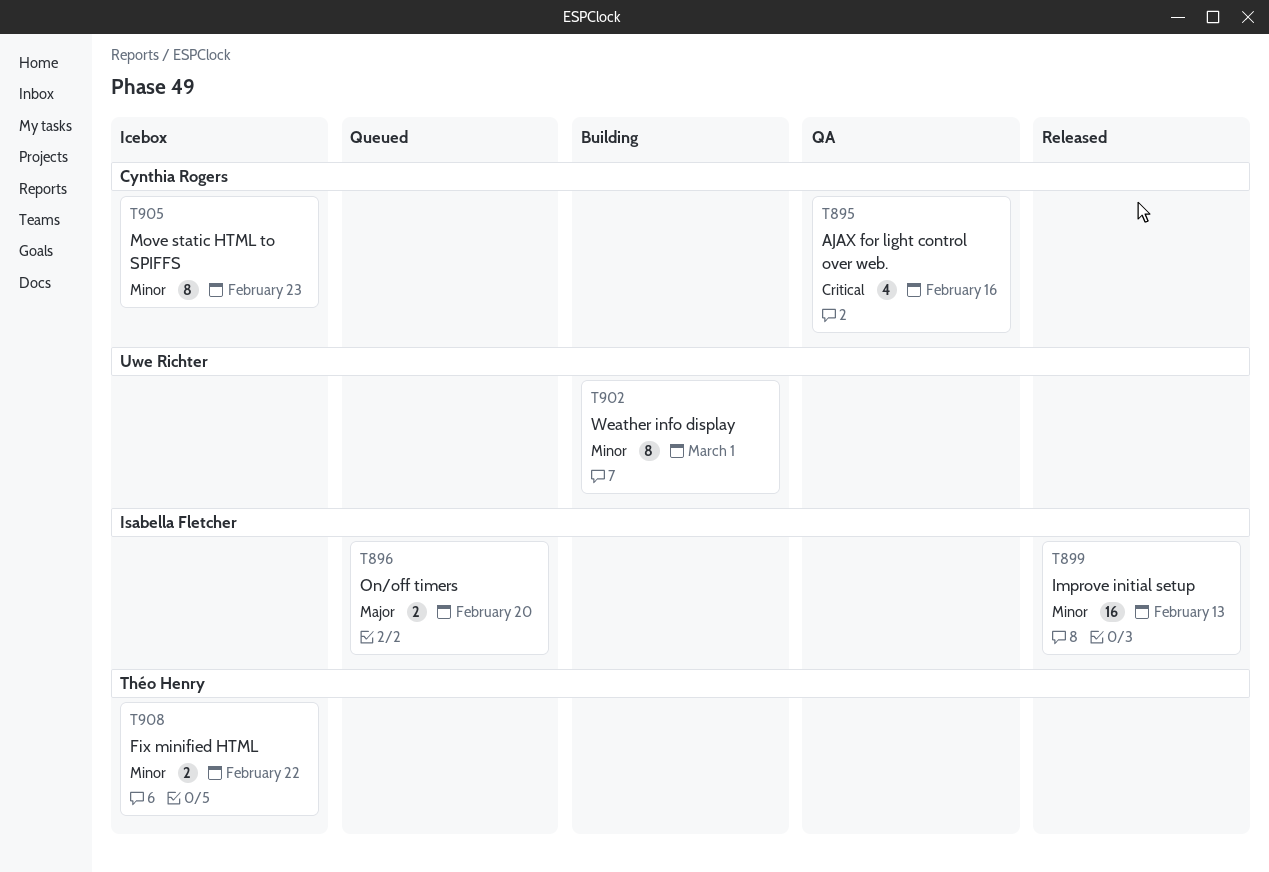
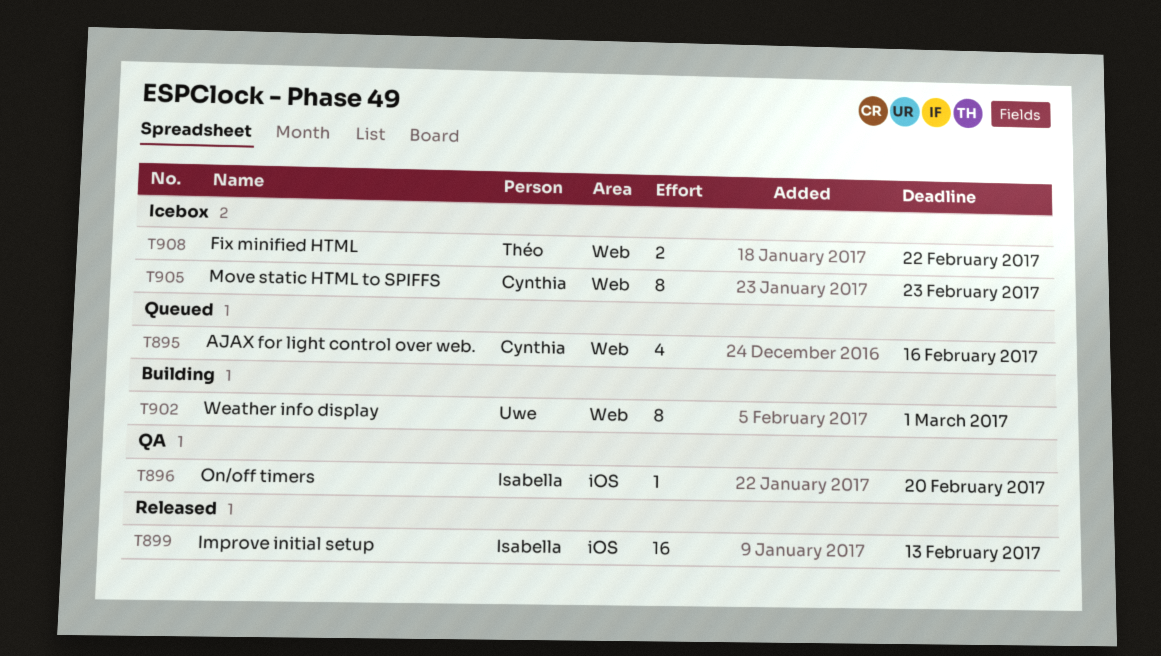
T895, status: QA -> Queued
T896, status: Queued -> QA
T896, estimate: 2 -> 1

